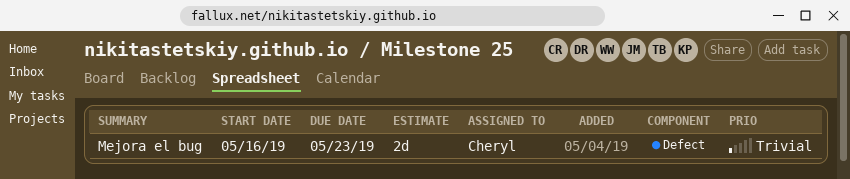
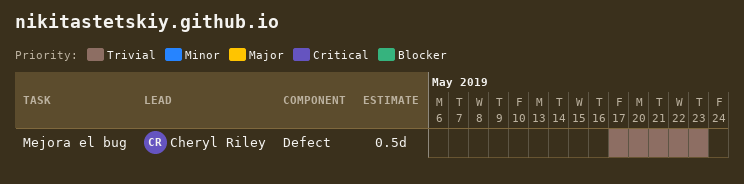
Mejora el bug, estimate: 2d -> 0.5d
Mejora el bug, start: May 16 -> May 17

